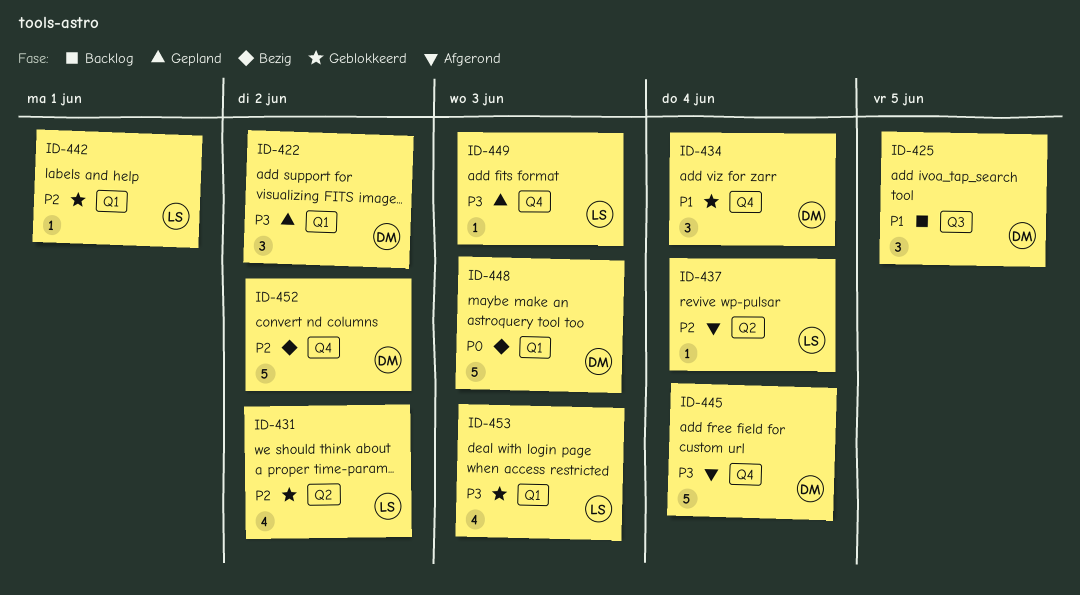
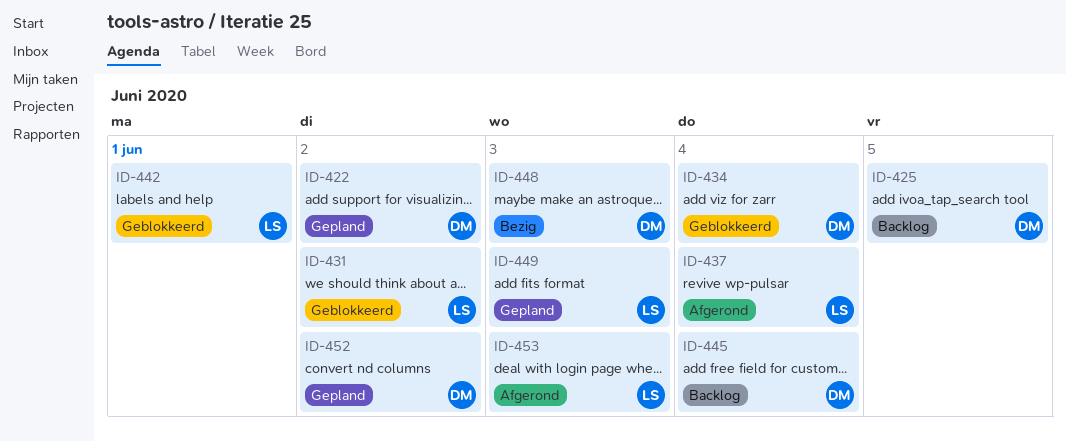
ID-445, status: Afgerond -> Backlog
ID-452, status: Bezig -> Gepland
ID-453, status: Geblokkeerd -> Afgerond

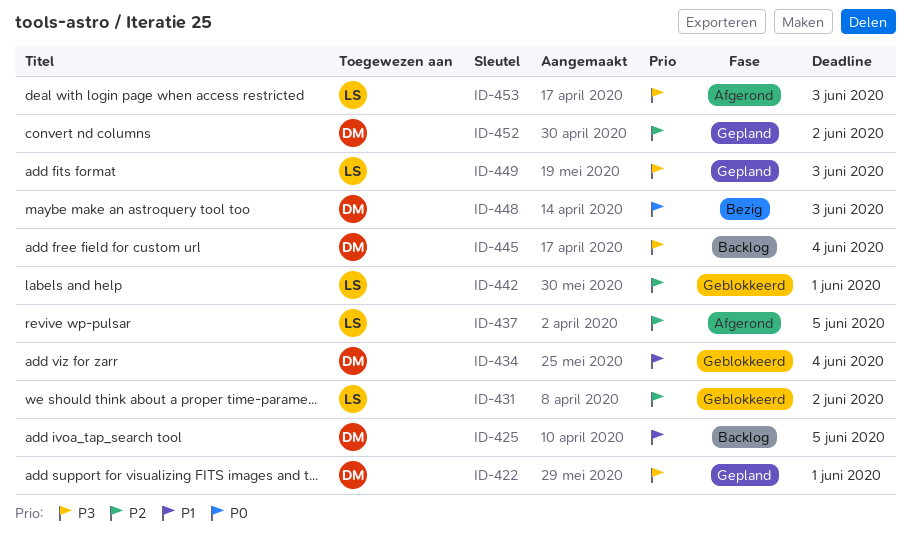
ID-422, due: Jun 2 -> Jun 1
ID-437, due: Jun 4 -> Jun 5

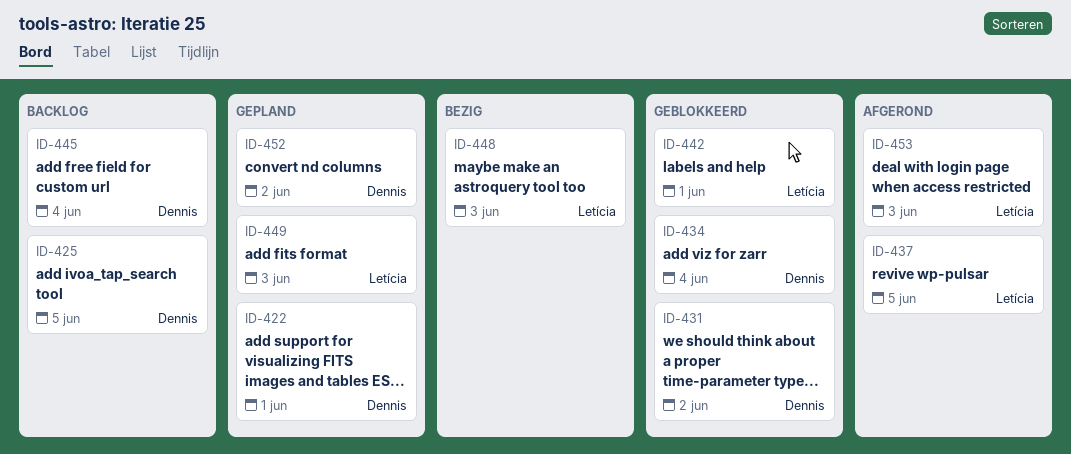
ID-431, owner: Letícia -> Dennis
ID-448, owner: Dennis -> Letícia

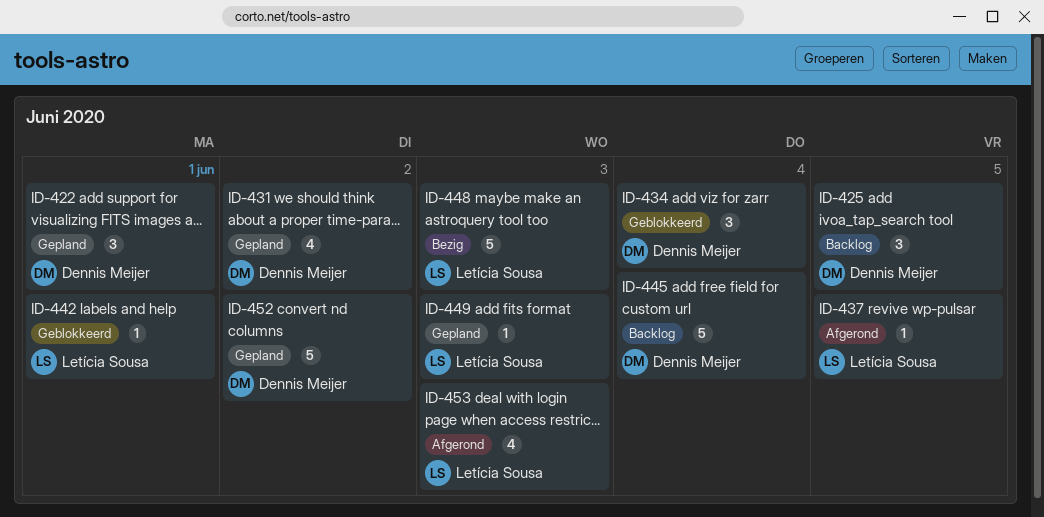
ID-431, status: Geblokkeerd -> Gepland

